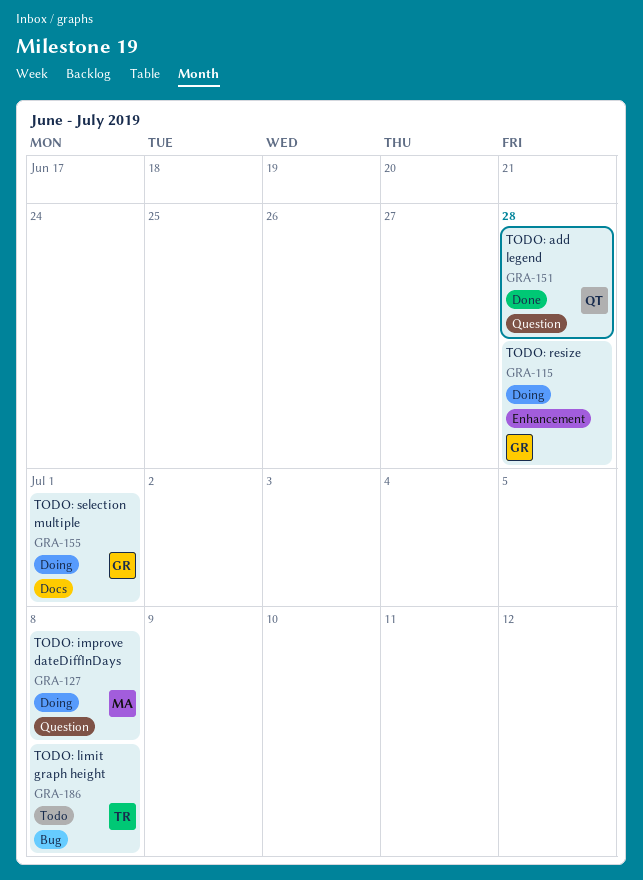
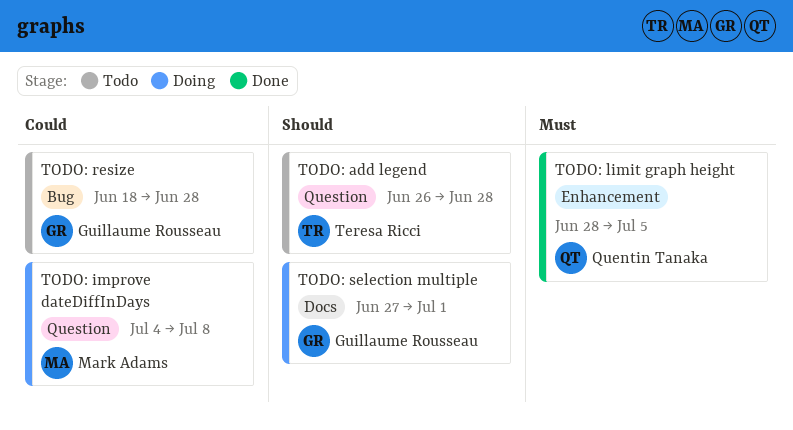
TODO: add legend, status: Done -> Todo
TODO: add legend, owner: Quentin Tanaka -> Teresa Ricci
TODO: limit graph height, status: Todo -> Done
TODO: limit graph height, owner: Teresa Ricci -> Quentin Tanaka
TODO: limit graph height, label: Bug -> Enhancement
TODO: limit graph height, due: Jul 8 -> Jul 5
TODO: resize, status: Doing -> Todo
TODO: resize, label: Enhancement -> Bug

